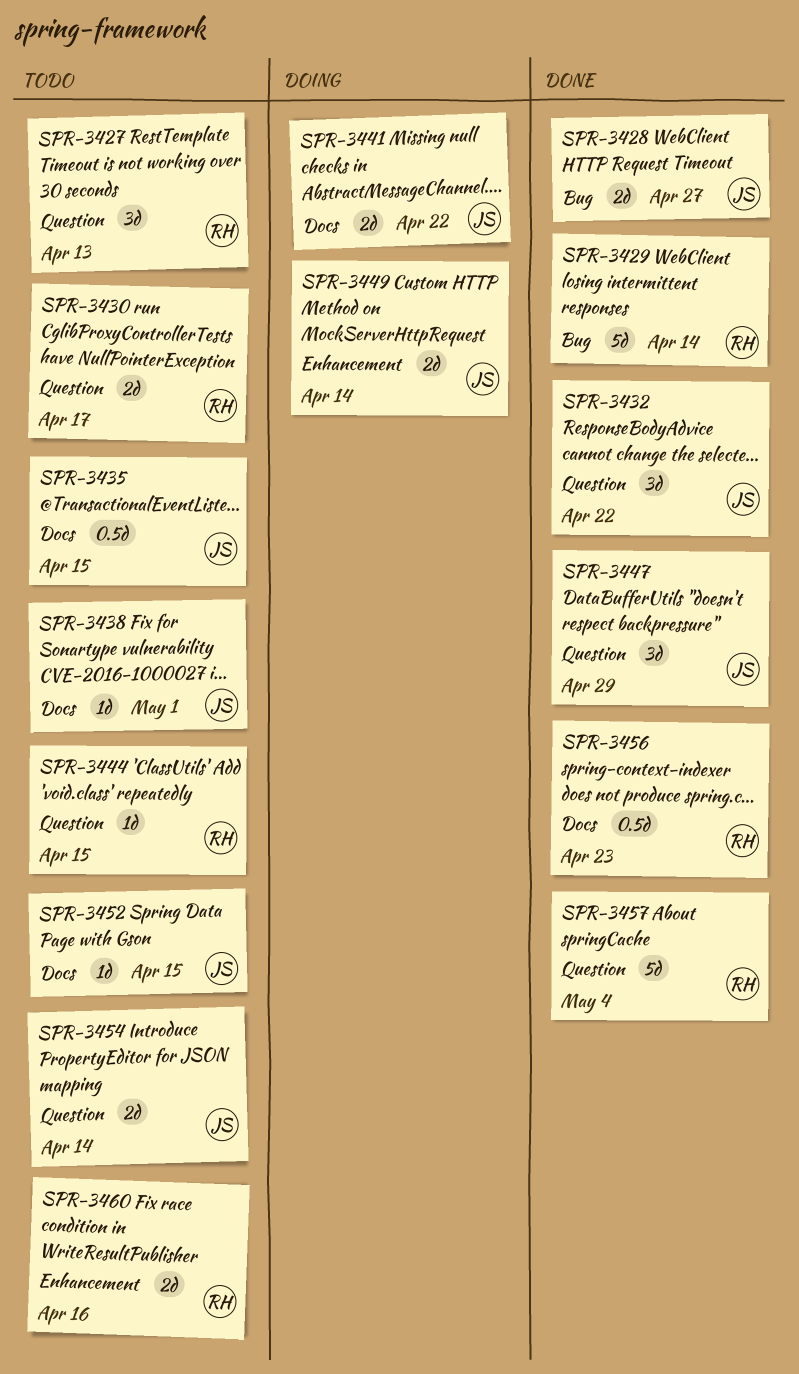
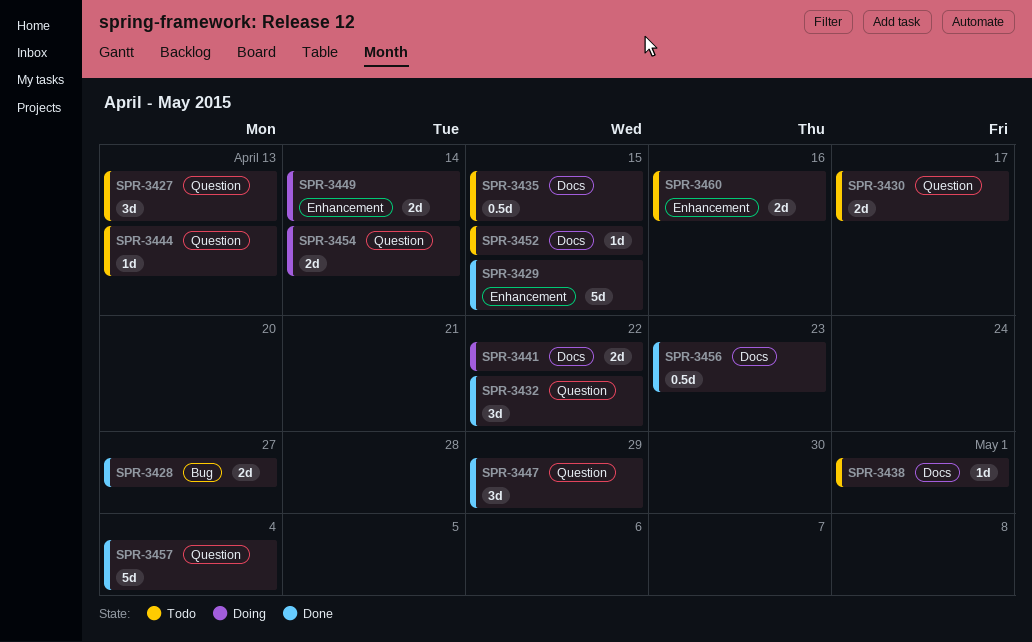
SPR-3429, label: Bug -> Enhancement
SPR-3429, due: Apr 14 -> Apr 15
SPR-3444, due: Apr 15 -> Apr 13
SPR-3454, status: Todo -> Doing

